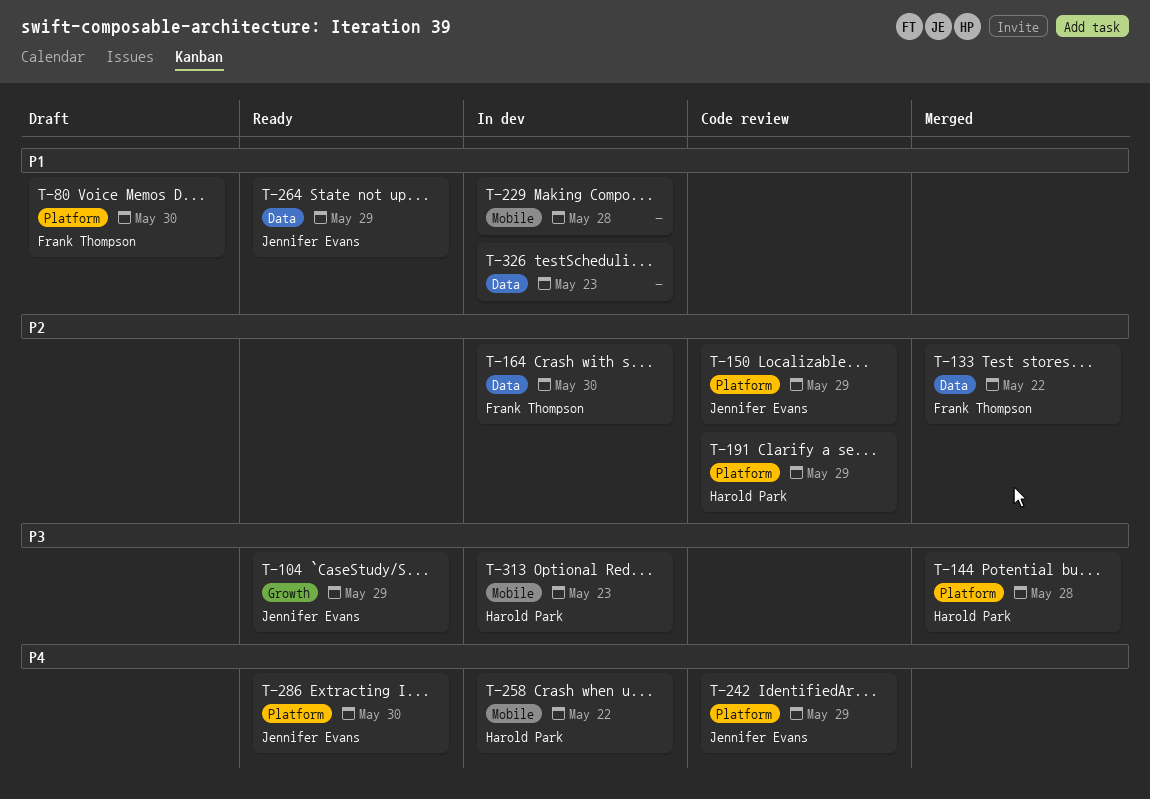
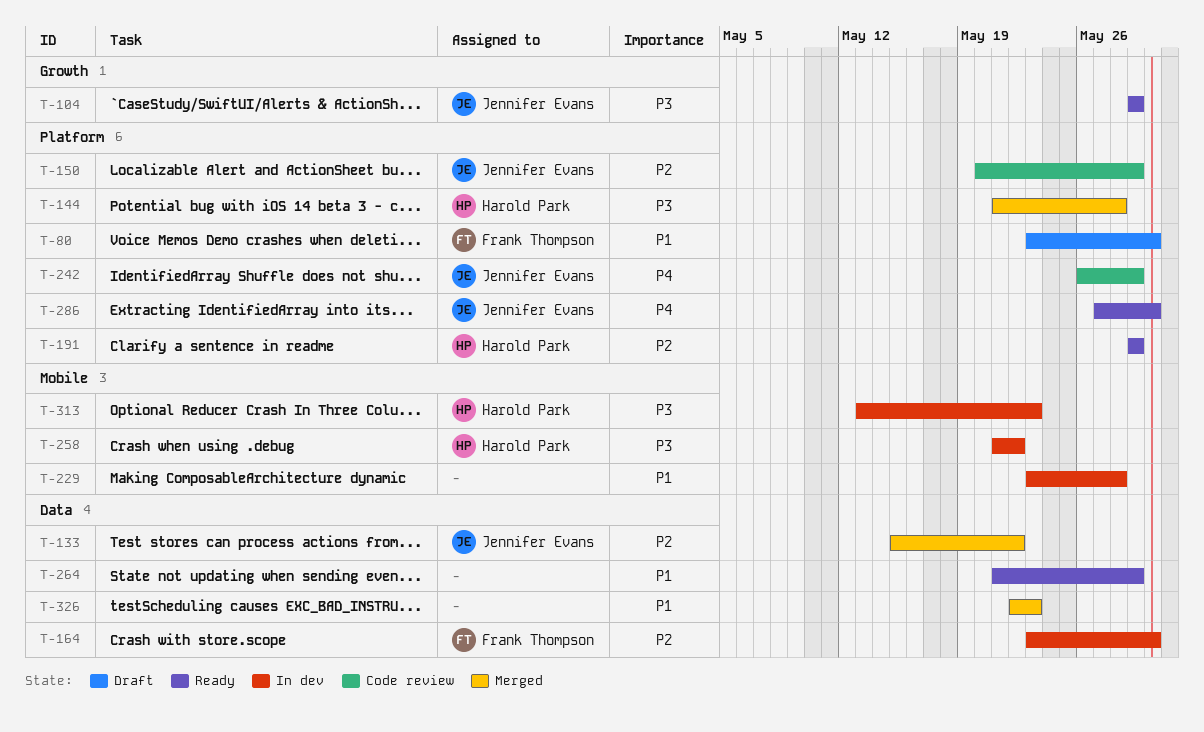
T-133, owner: Frank Thompson -> Jennifer Evans
T-191, status: Code review -> Ready
T-258, priority: P4 -> P3
T-264, owner: Jennifer Evans -> none
T-326, status: In dev -> Merged

